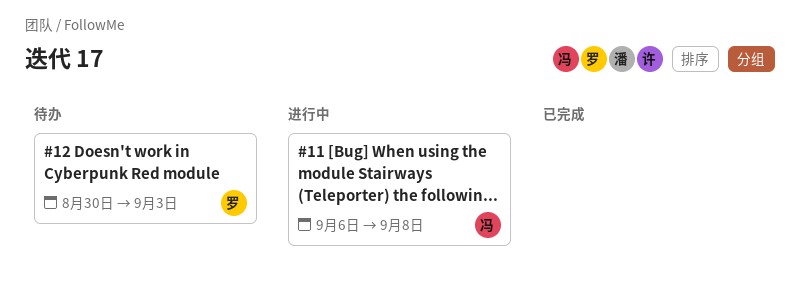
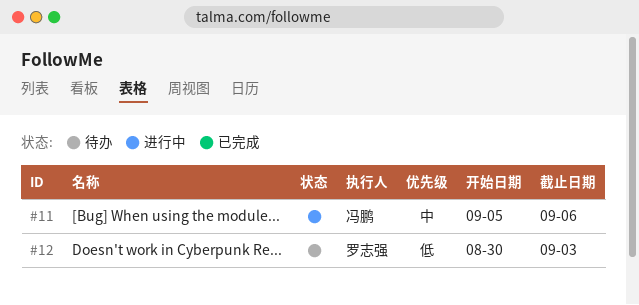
#11, start: Sep 6 -> Sep 5
#11, due: Sep 8 -> Sep 6

